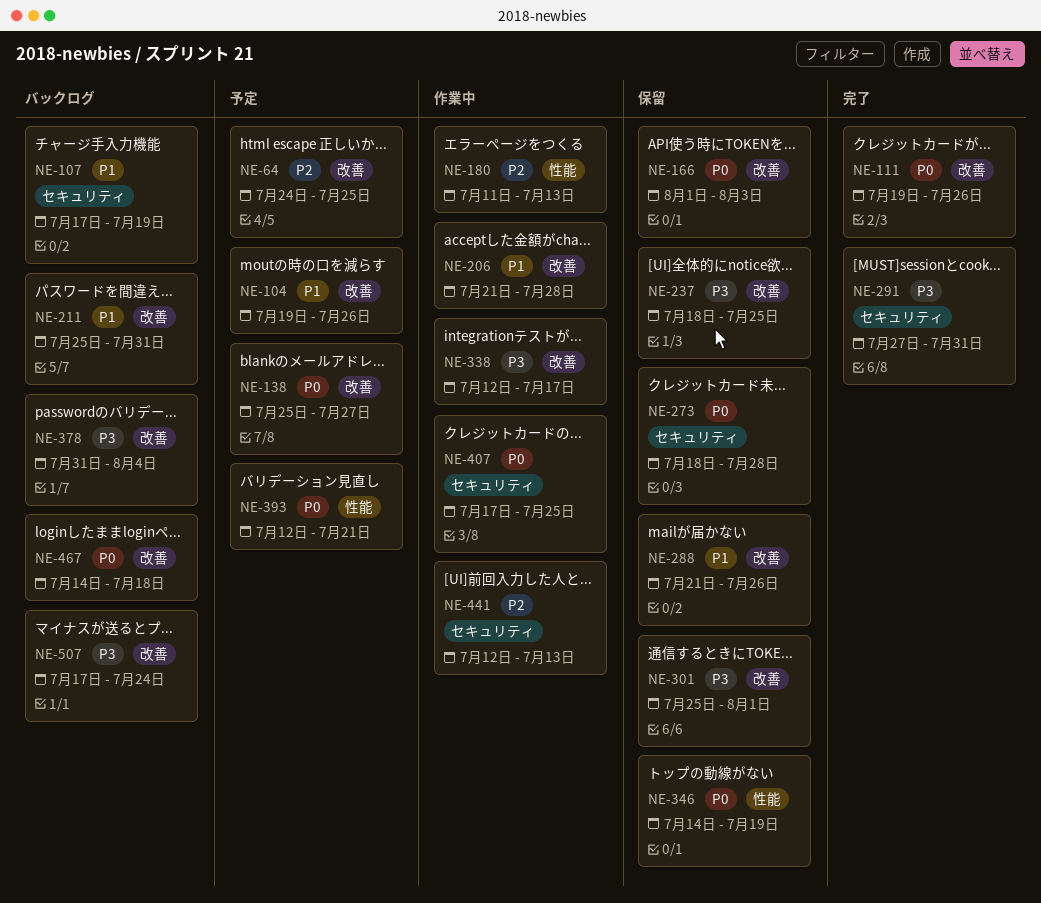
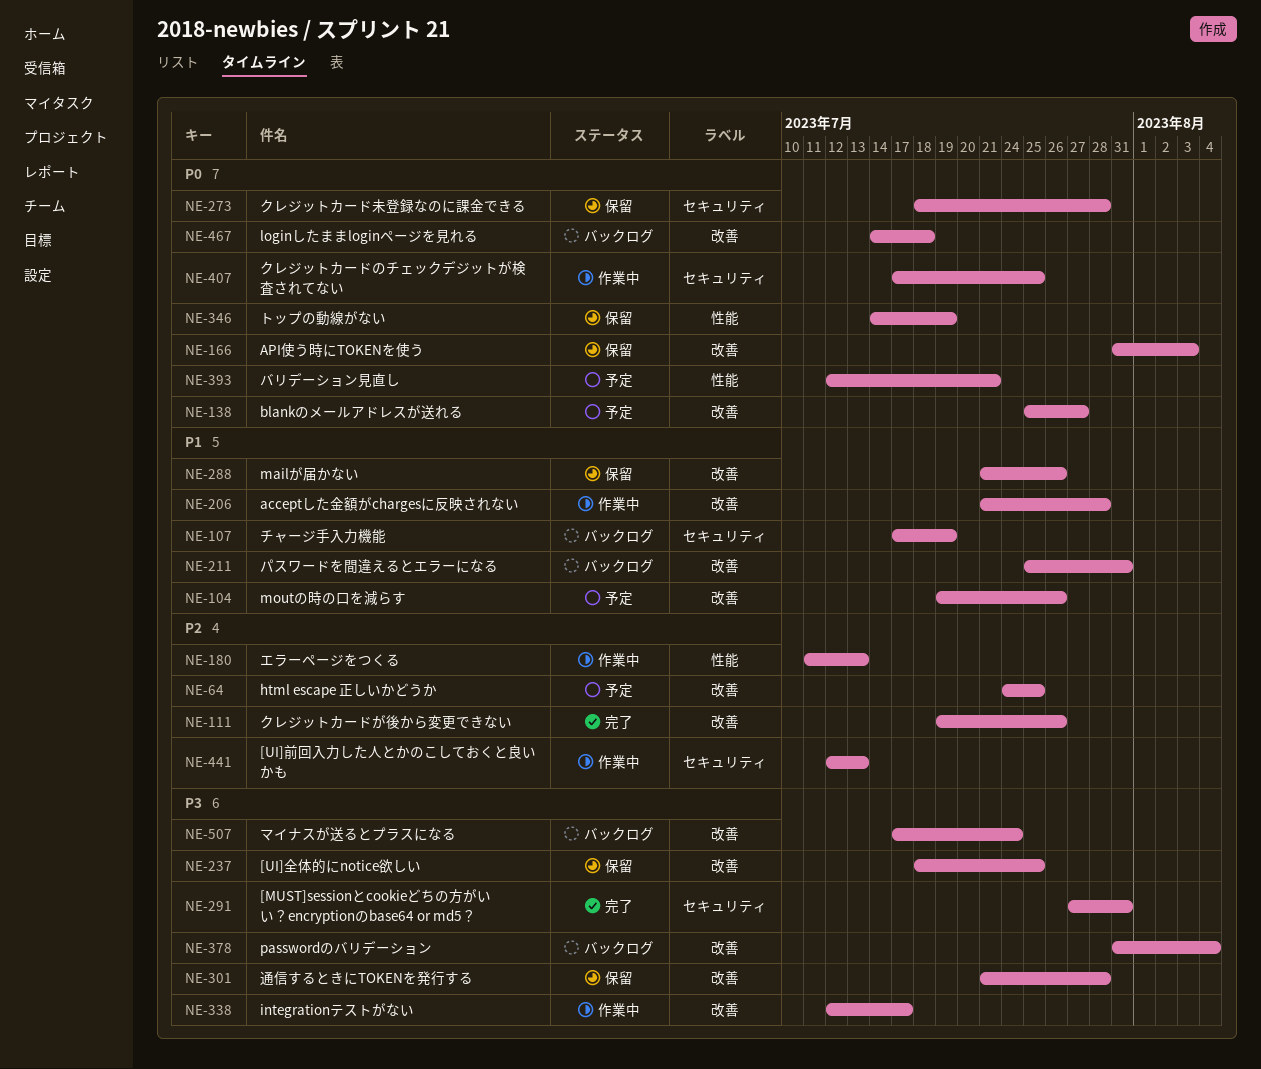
NE-111, priority: P0 -> P2
NE-166, start: Aug 1 -> Jul 31
NE-301, start: Jul 25 -> Jul 21
NE-301, due: Aug 1 -> Jul 28

